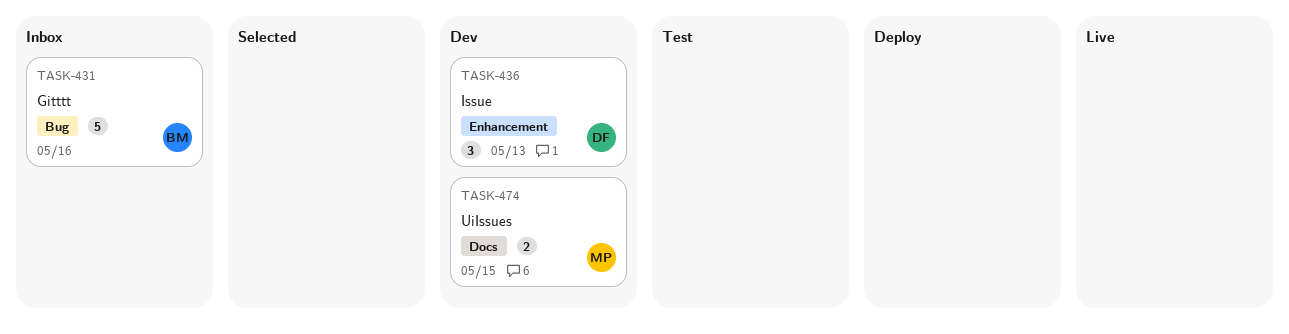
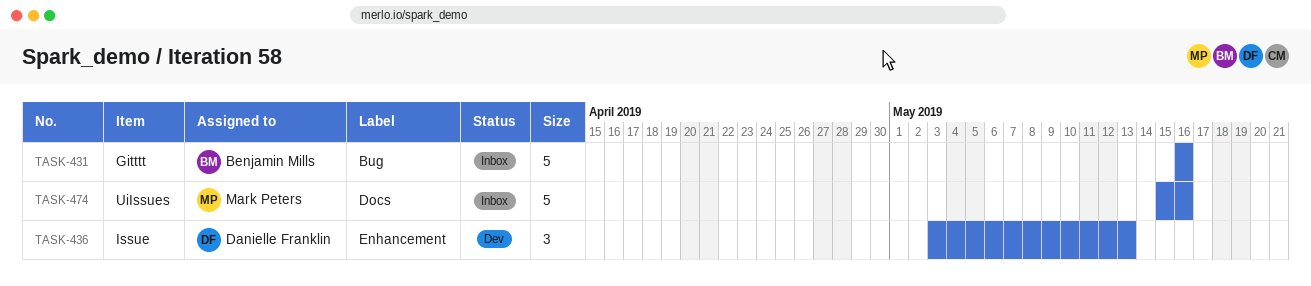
TASK-474, status: Dev -> Inbox
TASK-474, estimate: 2 -> 5
TASK-474, due: May 15 -> May 16

